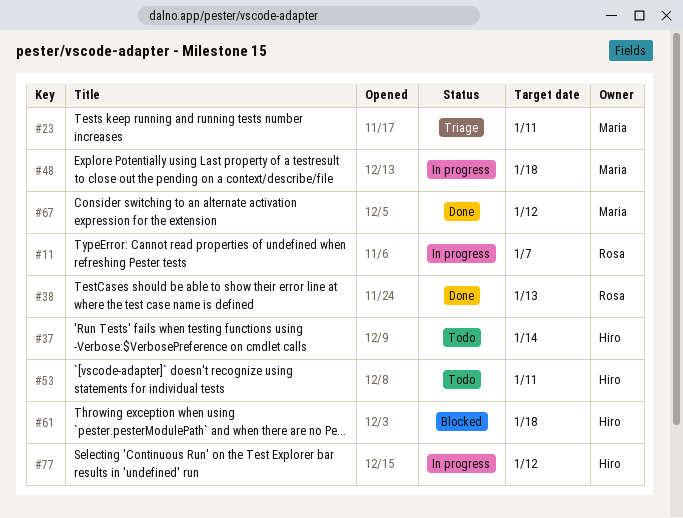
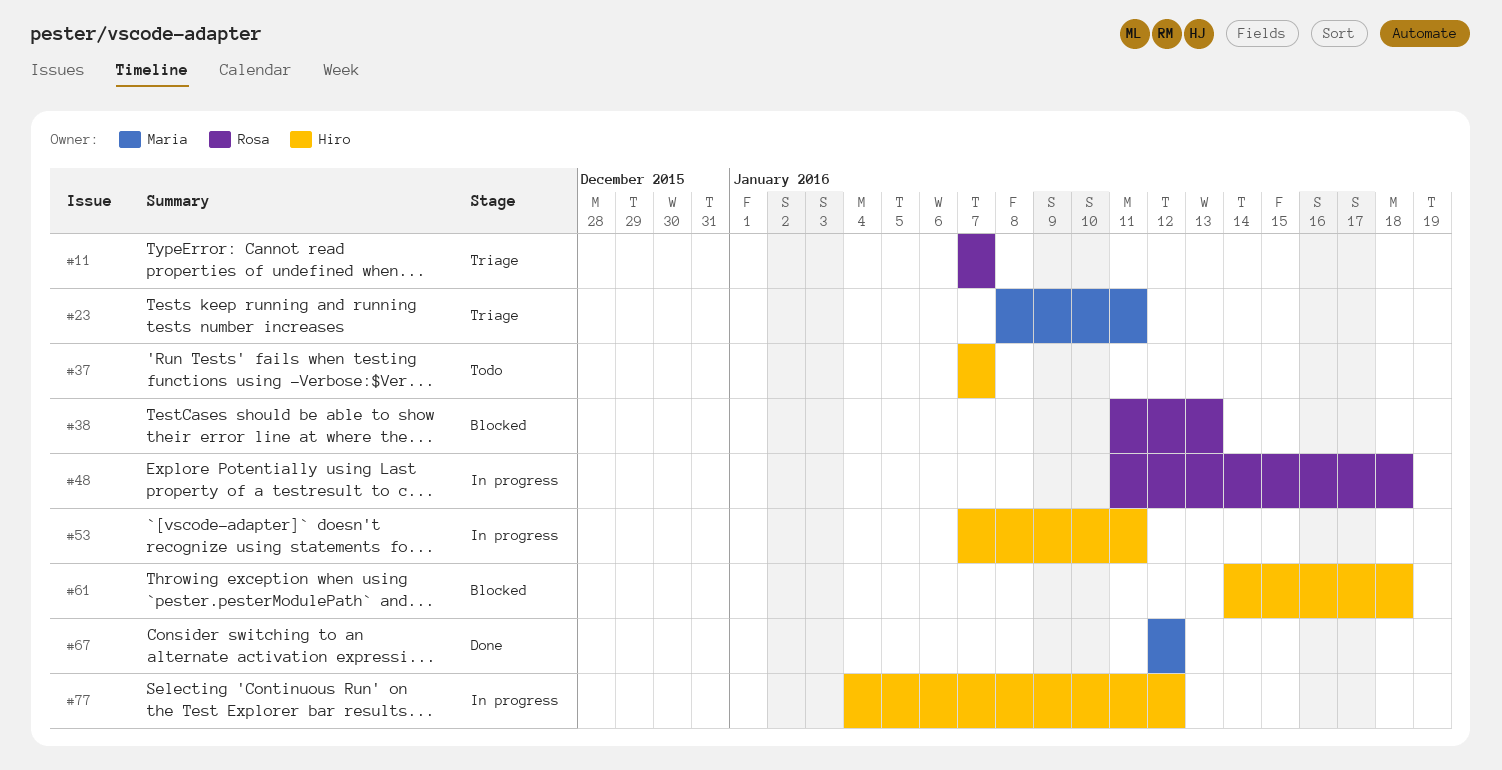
#11, status: In progress -> Triage
#37, due: Jan 14 -> Jan 7
#38, status: Done -> Blocked
#48, owner: Maria -> Rosa
#53, status: Todo -> In progress

